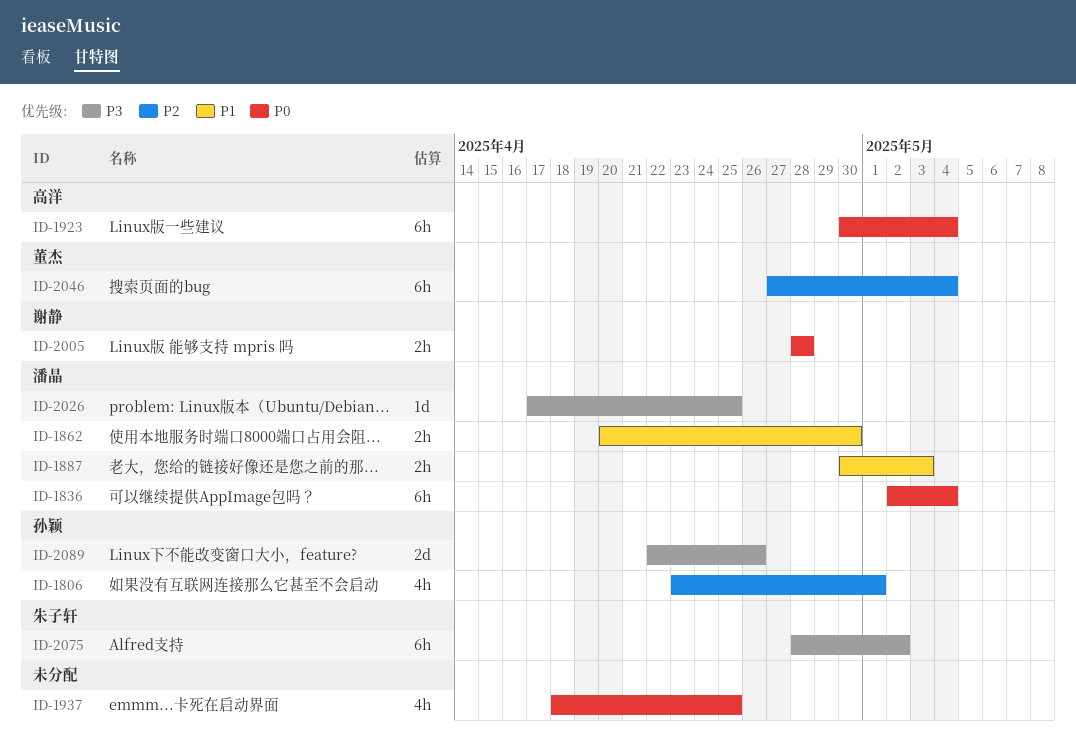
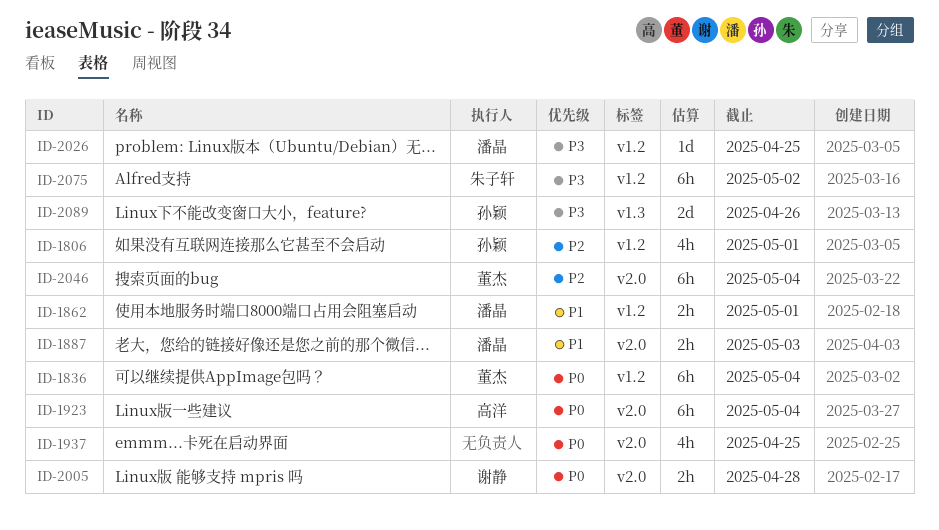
ID-1836, owner: 潘晶 -> 董杰
ID-1862, due: Apr 30 -> May 1

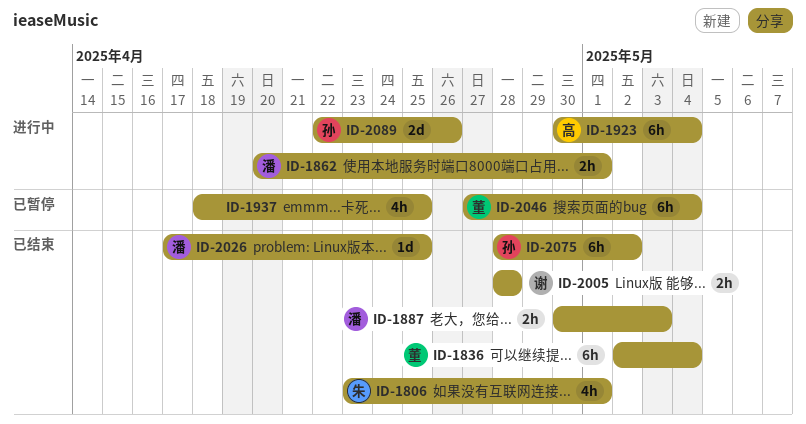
ID-1806, owner: 孙颖 -> 朱子轩
ID-2075, owner: 朱子轩 -> 孙颖

